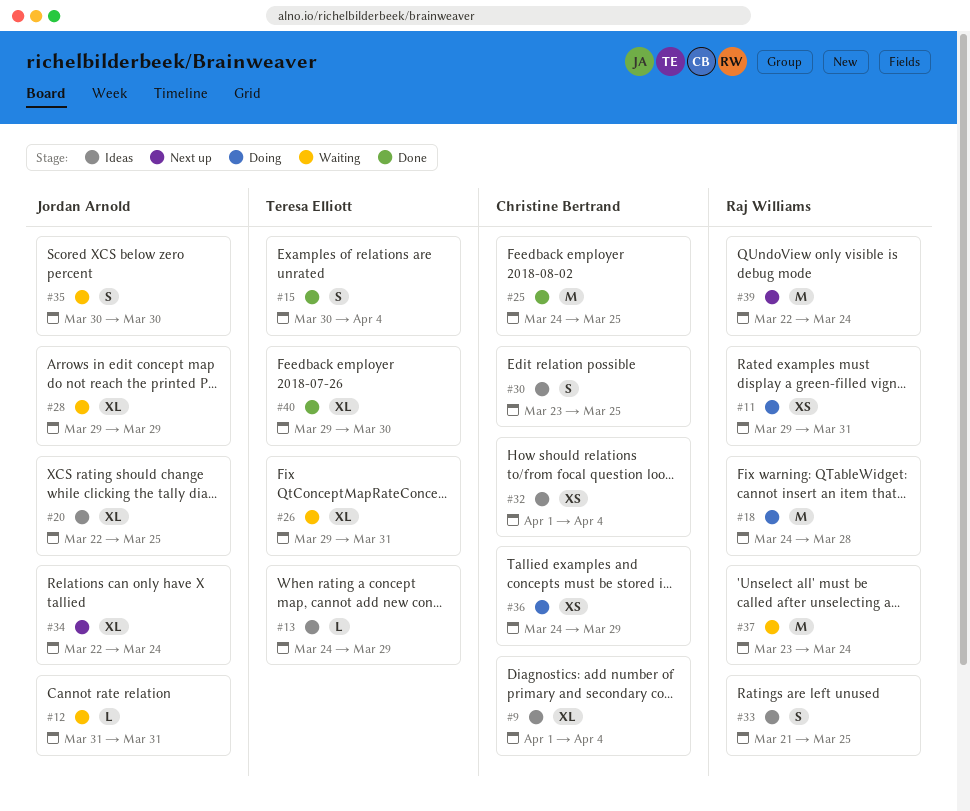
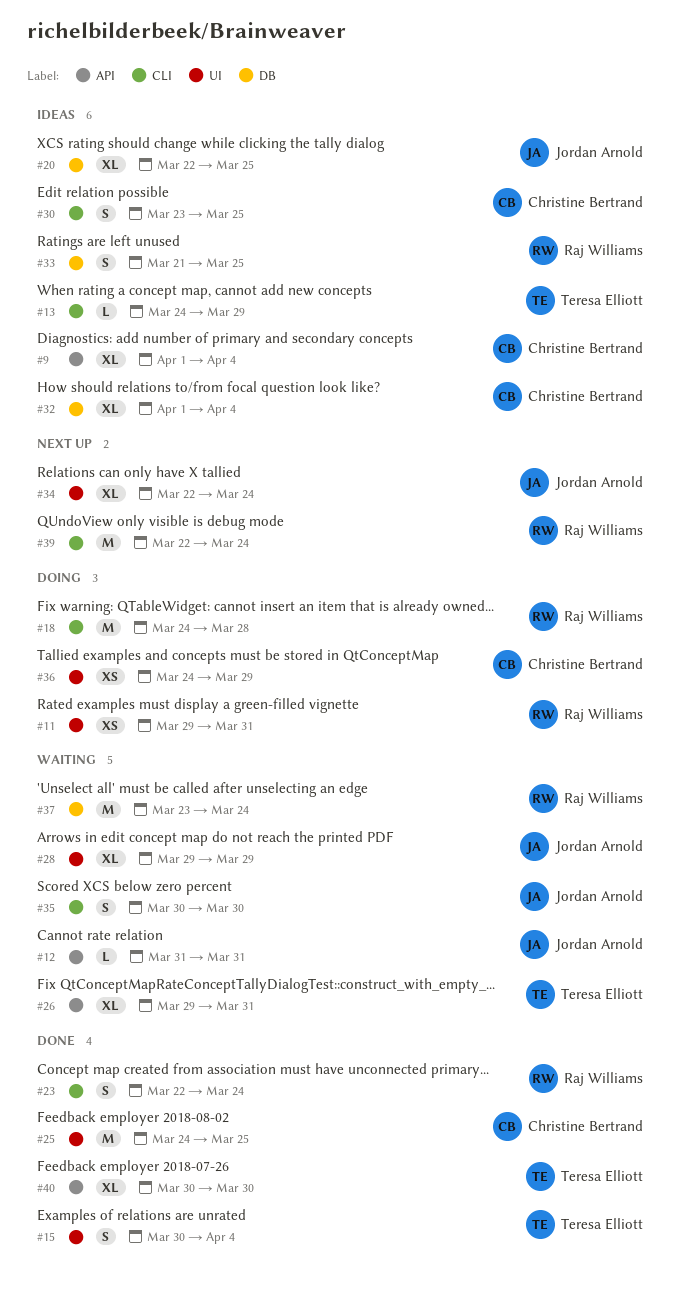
#23: none -> present
#32, estimate: XS -> XL
#40, start: Mar 29 -> Mar 30

